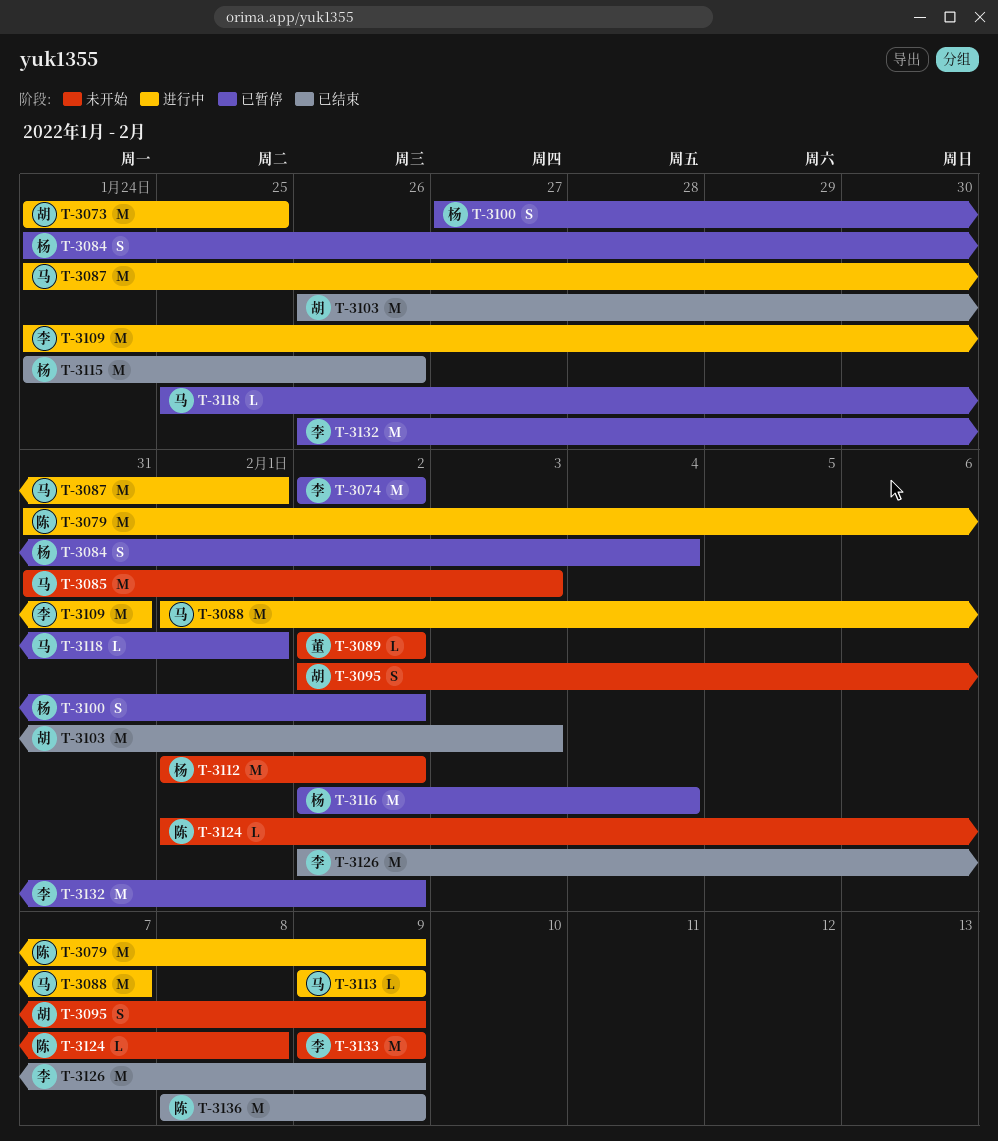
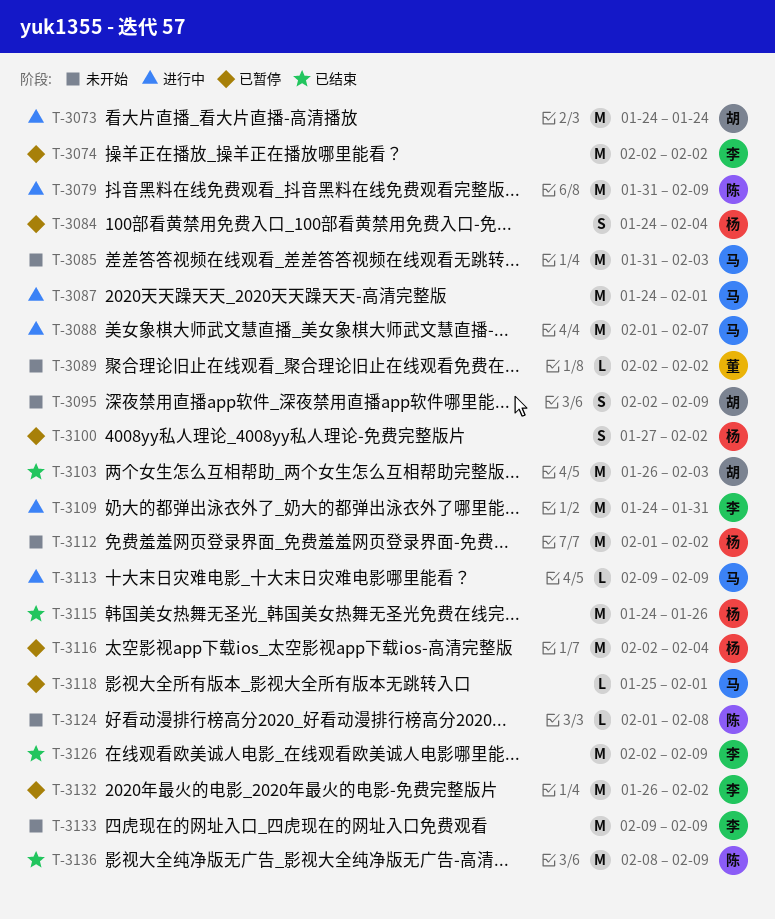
T-3073, due: Jan 25 -> Jan 24

